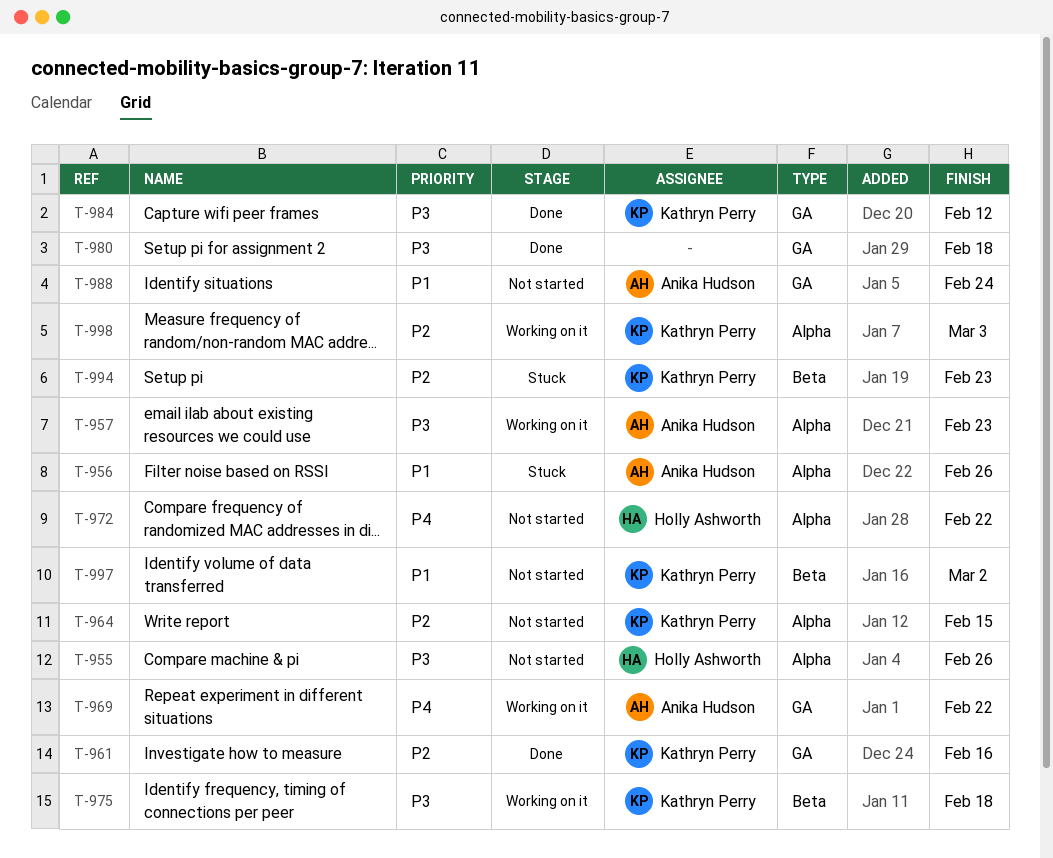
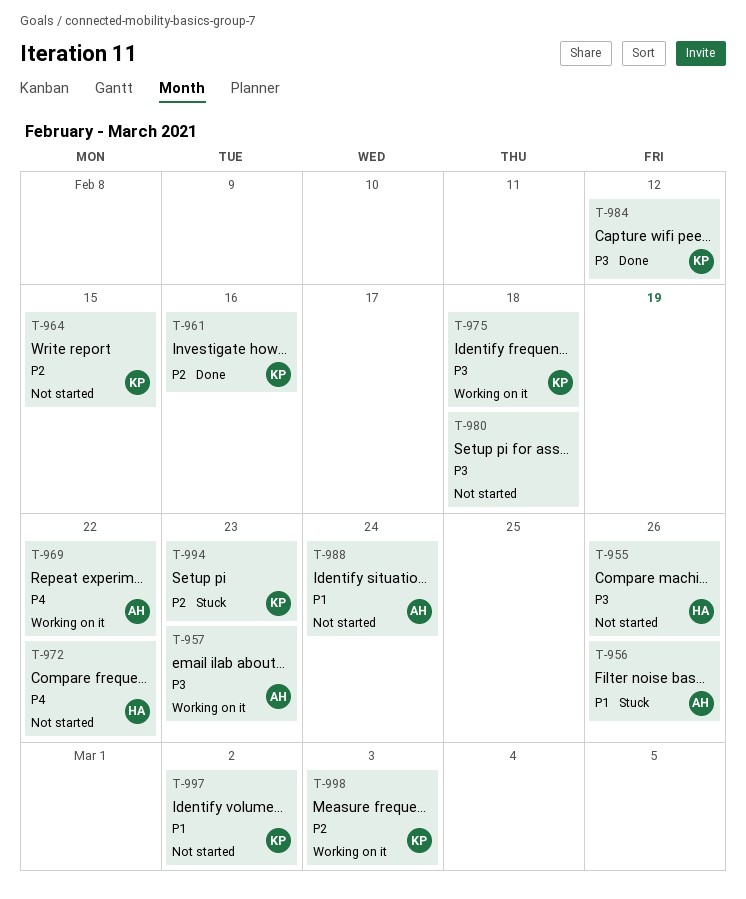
T-980, status: Done -> Not started

